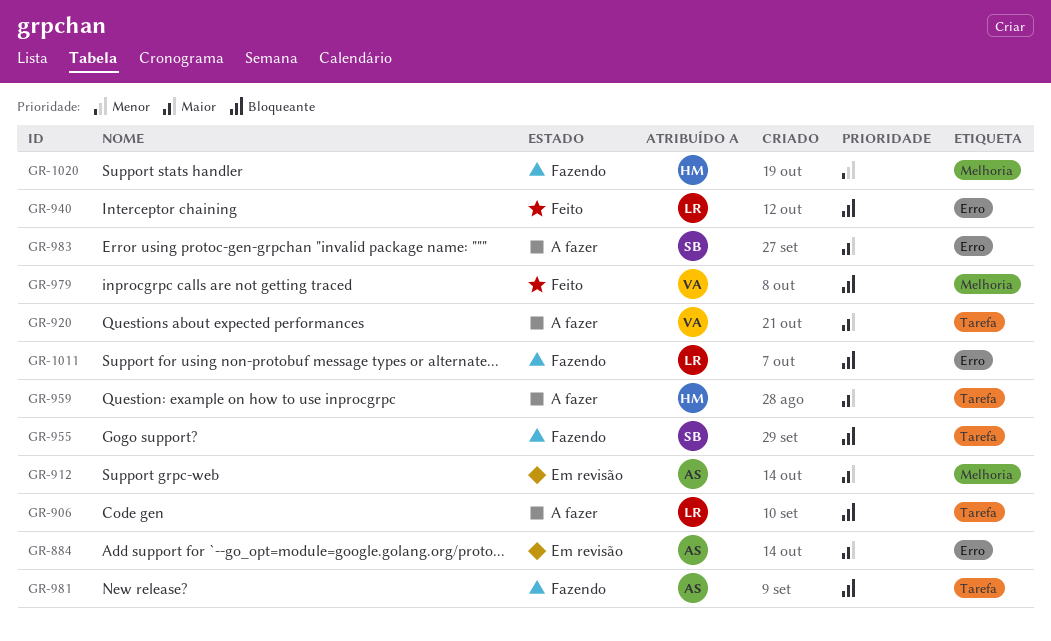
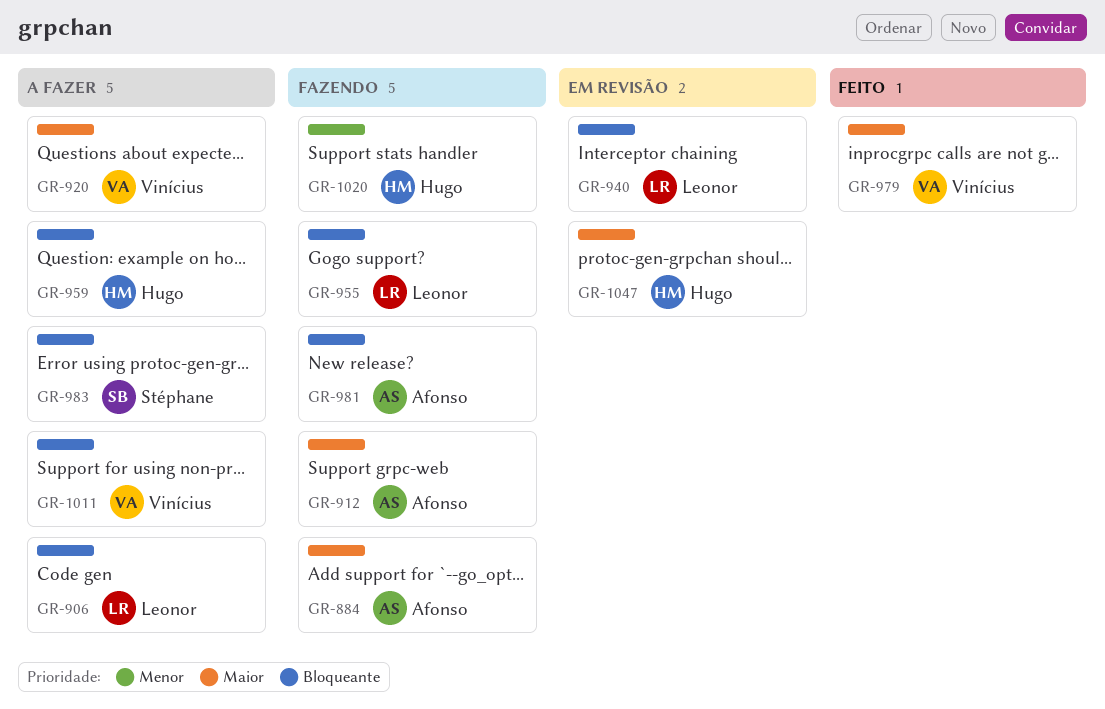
GR-884, status: Em revisão -> Fazendo
GR-912, status: Em revisão -> Fazendo
GR-940, status: Feito -> Em revisão
GR-955, owner: Stéphane -> Leonor
GR-959, priority: Maior -> Bloqueante
GR-979, priority: Bloqueante -> Maior
GR-983, priority: Maior -> Bloqueante
GR-1011, status: Fazendo -> A fazer
GR-1011, owner: Leonor -> Vinícius
GR-1047: none -> present

